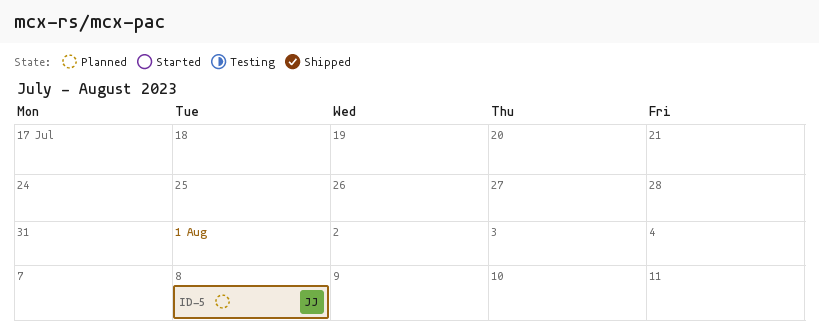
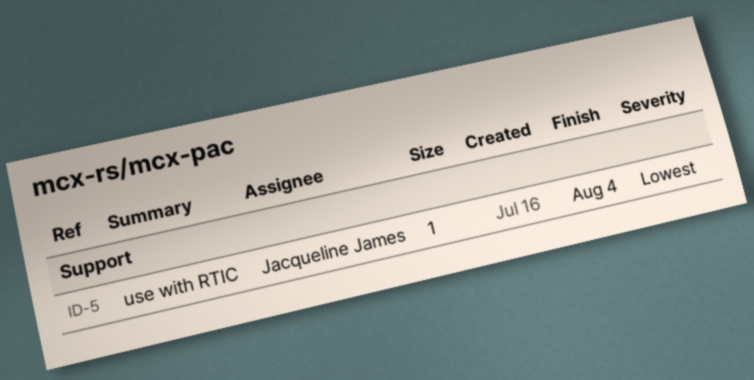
ID-5, due: Aug 8 -> Aug 4

